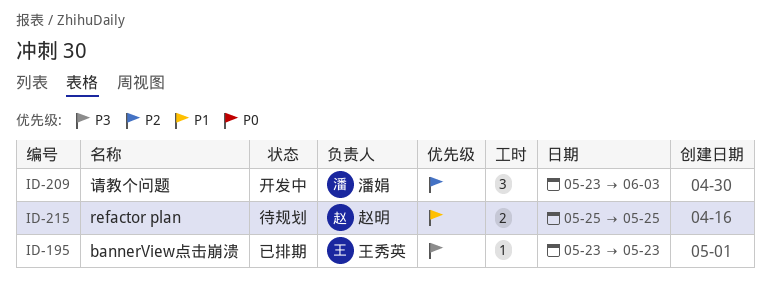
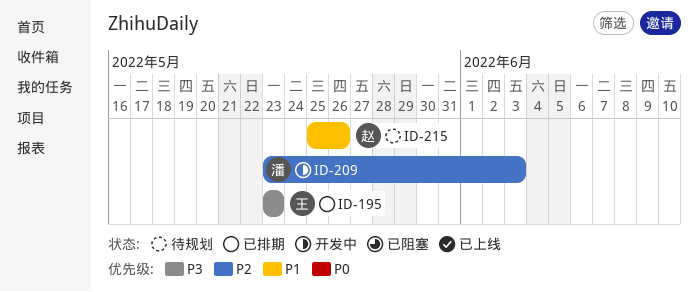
ID-215, due: May 25 -> May 26

